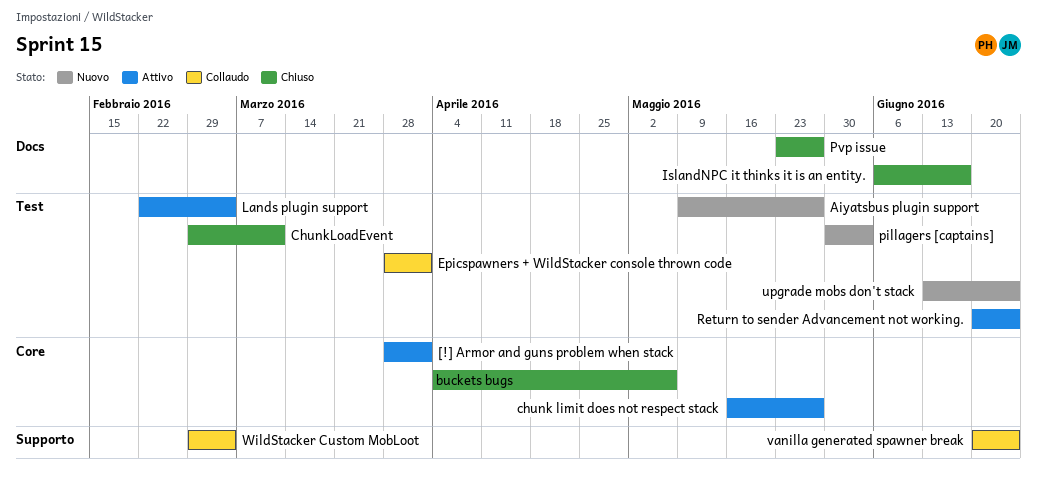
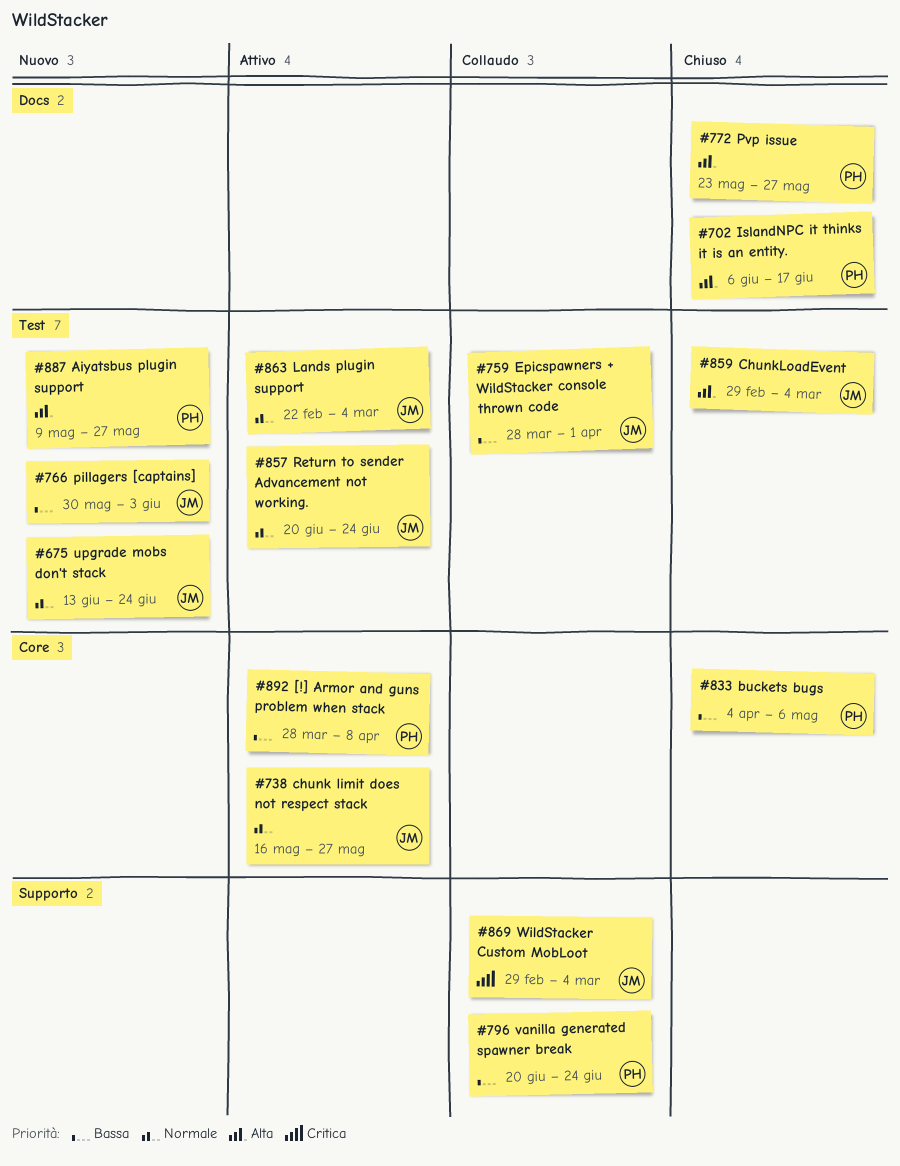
[!] Armor and guns problem when stack, due: Apr 1 -> Apr 8
ChunkLoadEvent, due: Mar 11 -> Mar 4

